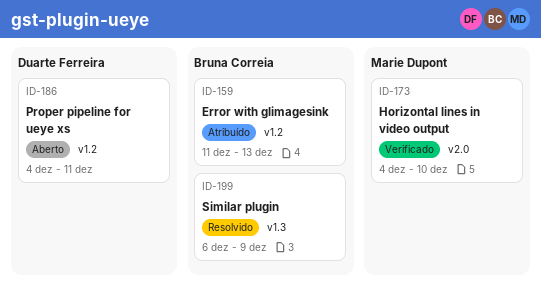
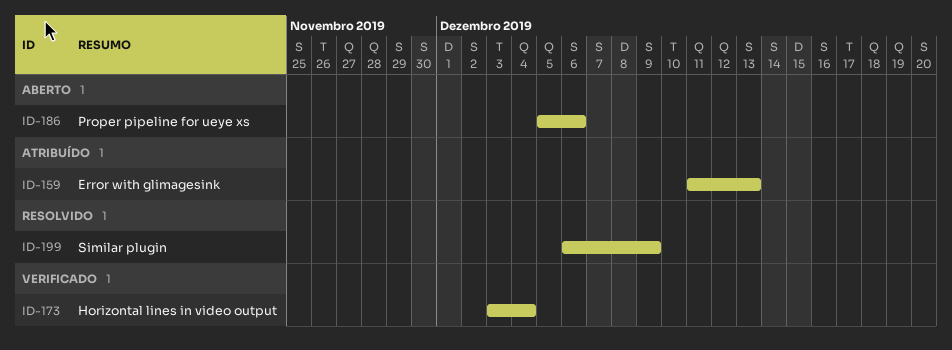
ID-173, start: Dec 4 -> Dec 3
ID-173, due: Dec 10 -> Dec 4
ID-186, start: Dec 4 -> Dec 5
ID-186, due: Dec 11 -> Dec 6

